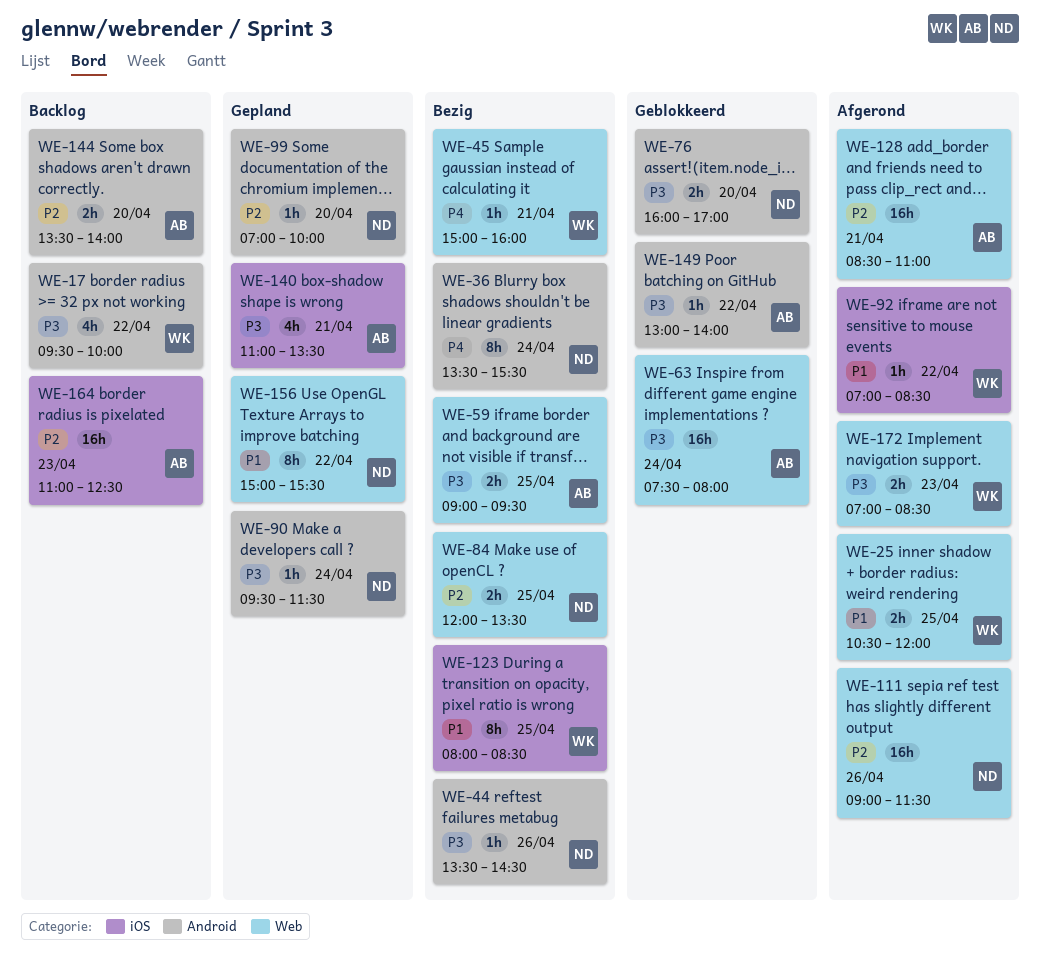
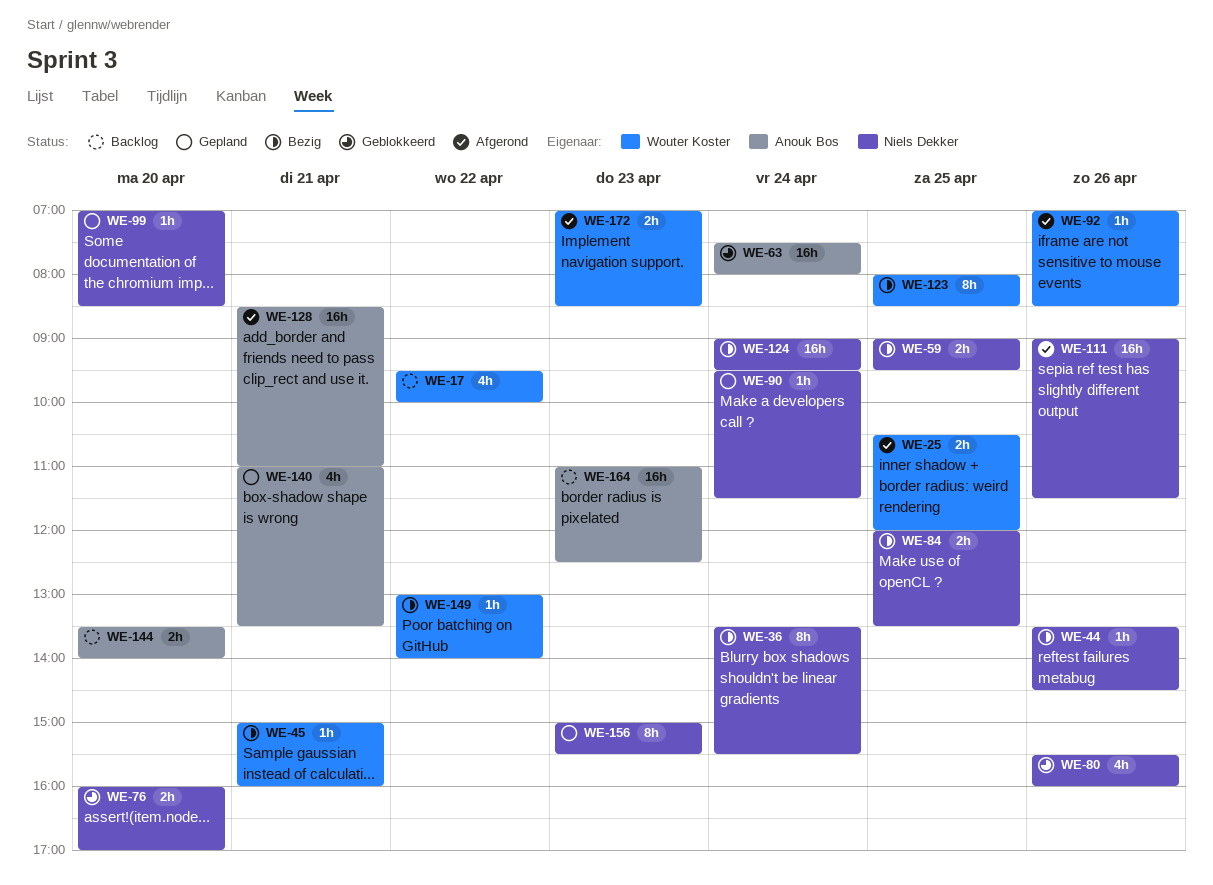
WE-59, owner: Anouk Bos -> Niels Dekker
WE-80: none -> present
WE-92, day: Apr 22 -> Apr 26
WE-99, ends: 10:00 -> 08:30
WE-124: none -> present
WE-149, status: Geblokkeerd -> Bezig
WE-149, owner: Anouk Bos -> Wouter Koster
WE-156, day: Apr 22 -> Apr 23

